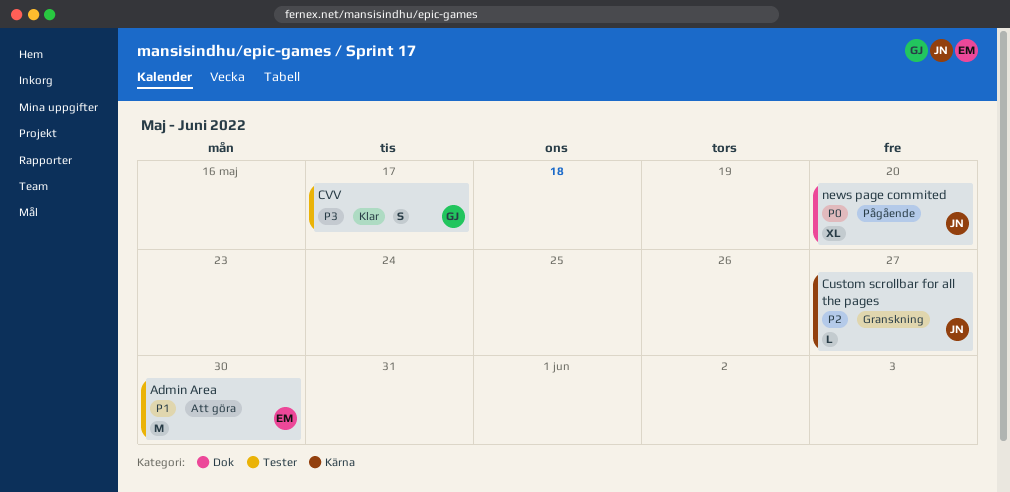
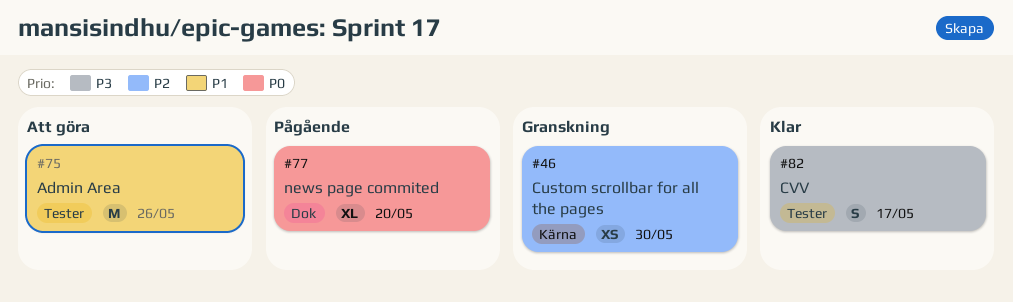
Admin Area, due: May 30 -> May 26
Custom scrollbar for all the pages, estimate: L -> XS
Custom scrollbar for all the pages, due: May 27 -> May 30

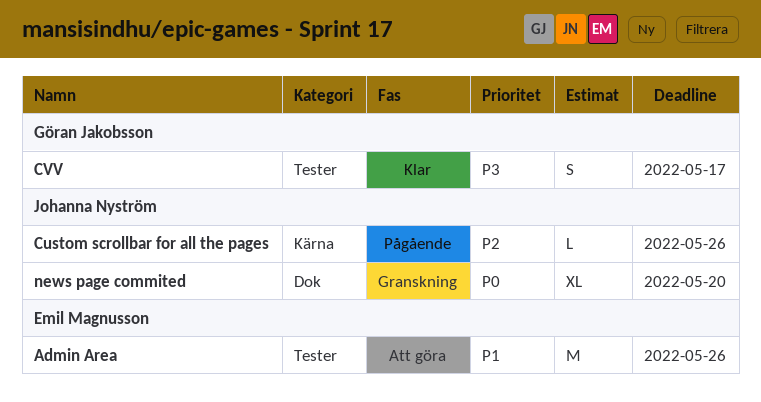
Custom scrollbar for all the pages, status: Granskning -> Pågående
Custom scrollbar for all the pages, estimate: XS -> L
Custom scrollbar for all the pages, due: May 30 -> May 26
news page commited, status: Pågående -> Granskning

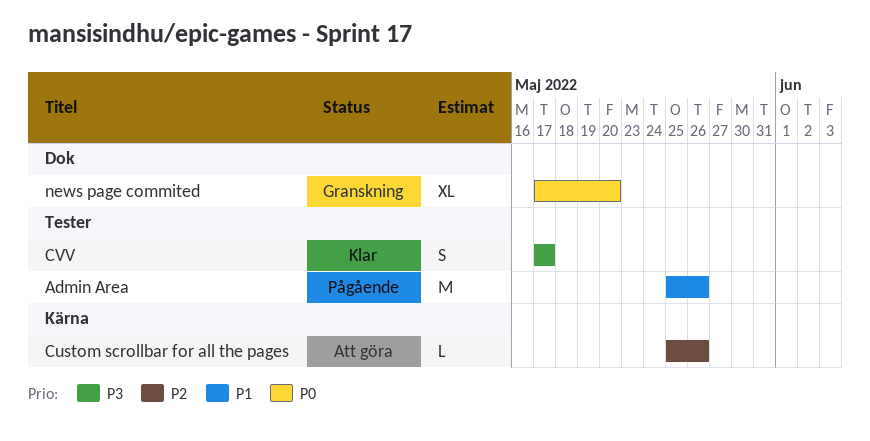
Admin Area, status: Att göra -> Pågående
Custom scrollbar for all the pages, status: Pågående -> Att göra

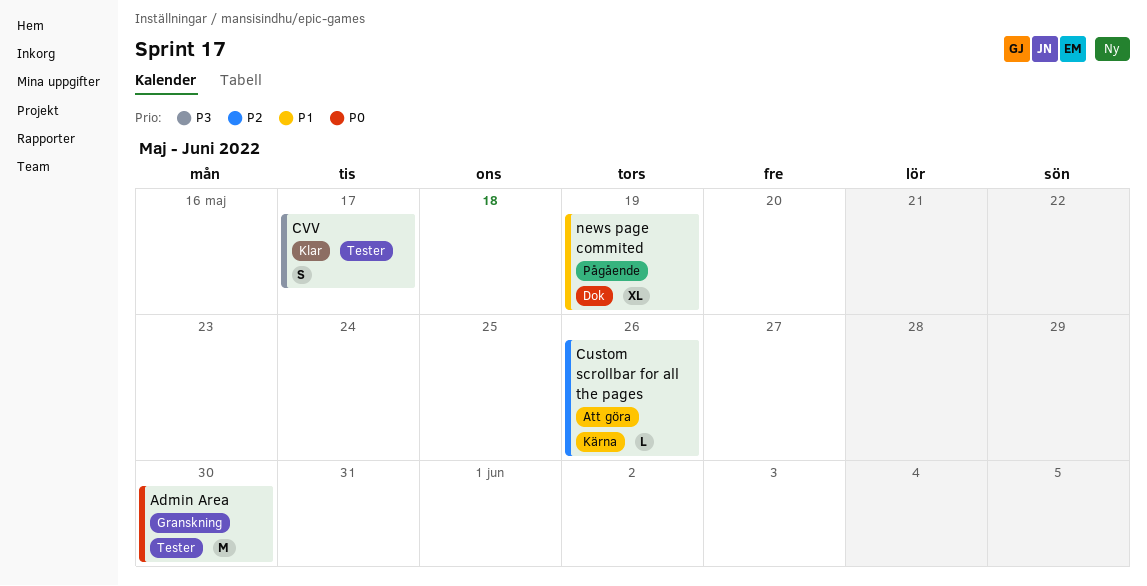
Admin Area, status: Pågående -> Granskning
Admin Area, priority: P1 -> P0
Admin Area, due: May 26 -> May 30
news page commited, status: Granskning -> Pågående
news page commited, priority: P0 -> P1
news page commited, due: May 20 -> May 19

